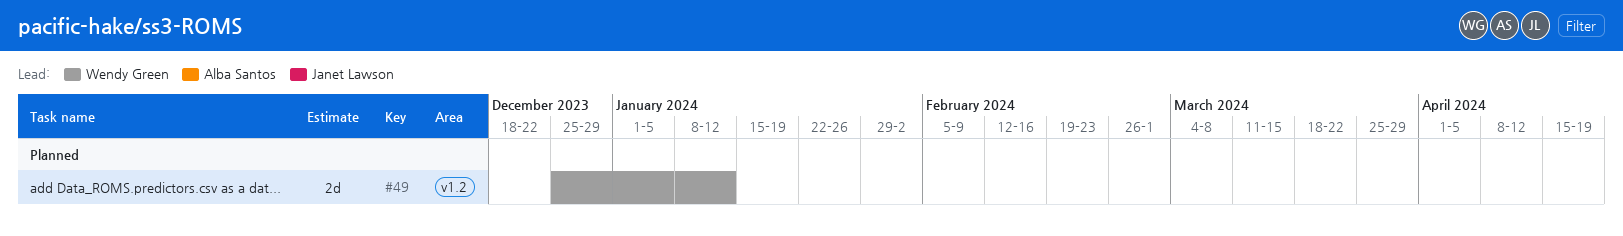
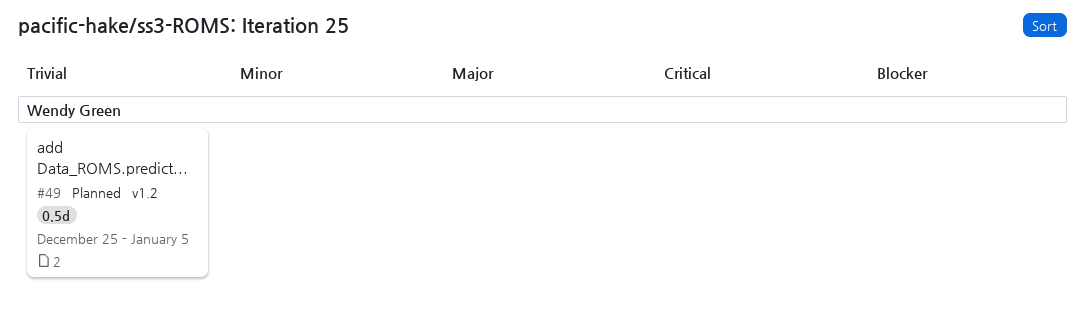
#49, estimate: 2d -> 0.5d
#49, due: Jan 12 -> Jan 5

